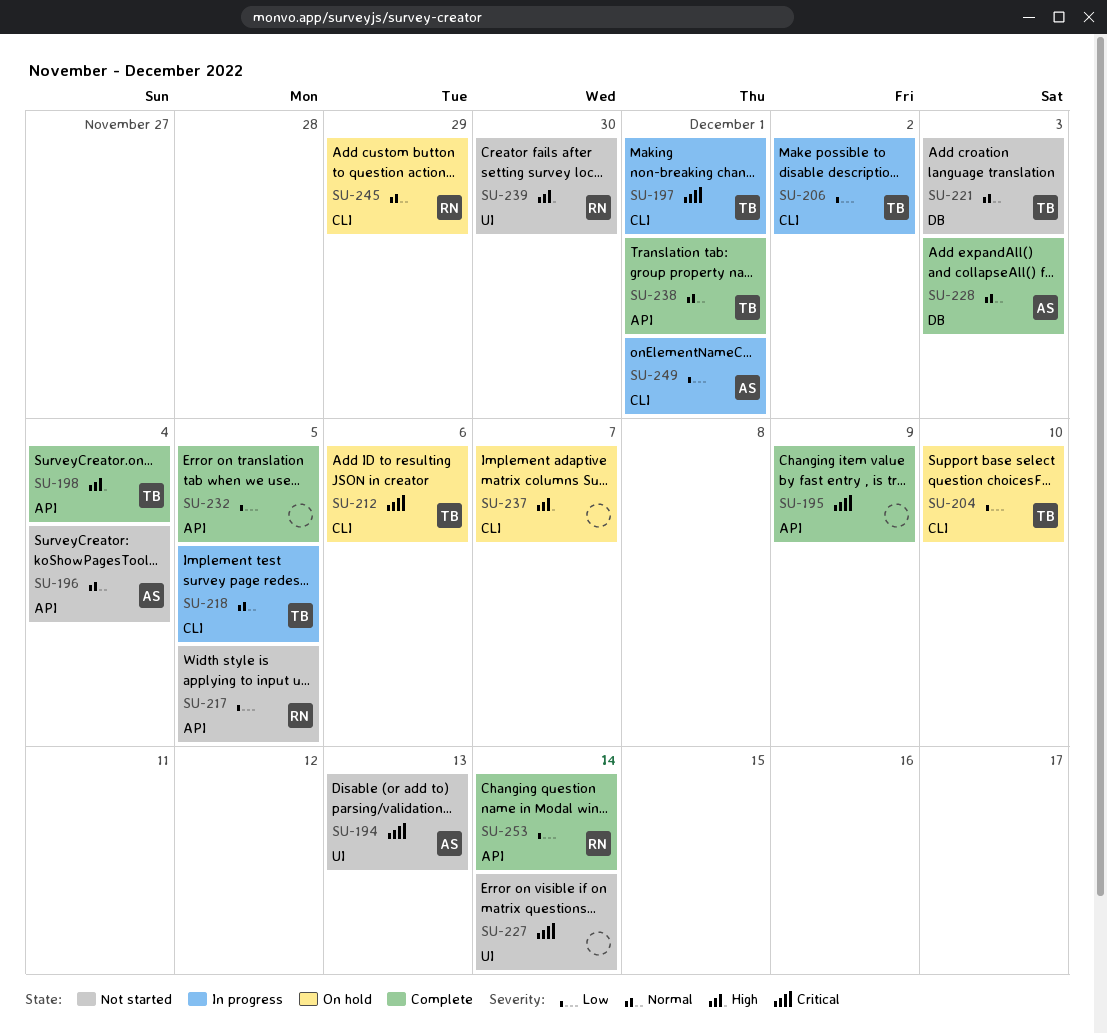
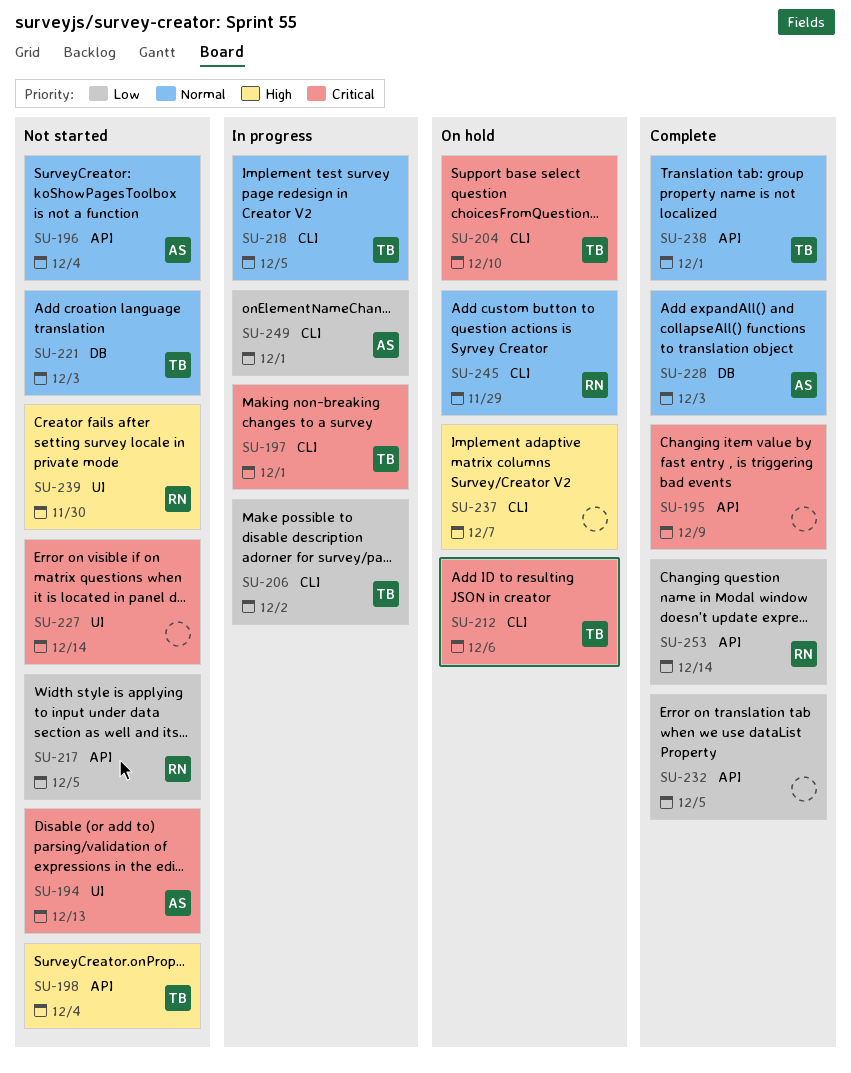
SU-198, status: Complete -> Not started
SU-204, priority: Low -> Critical

